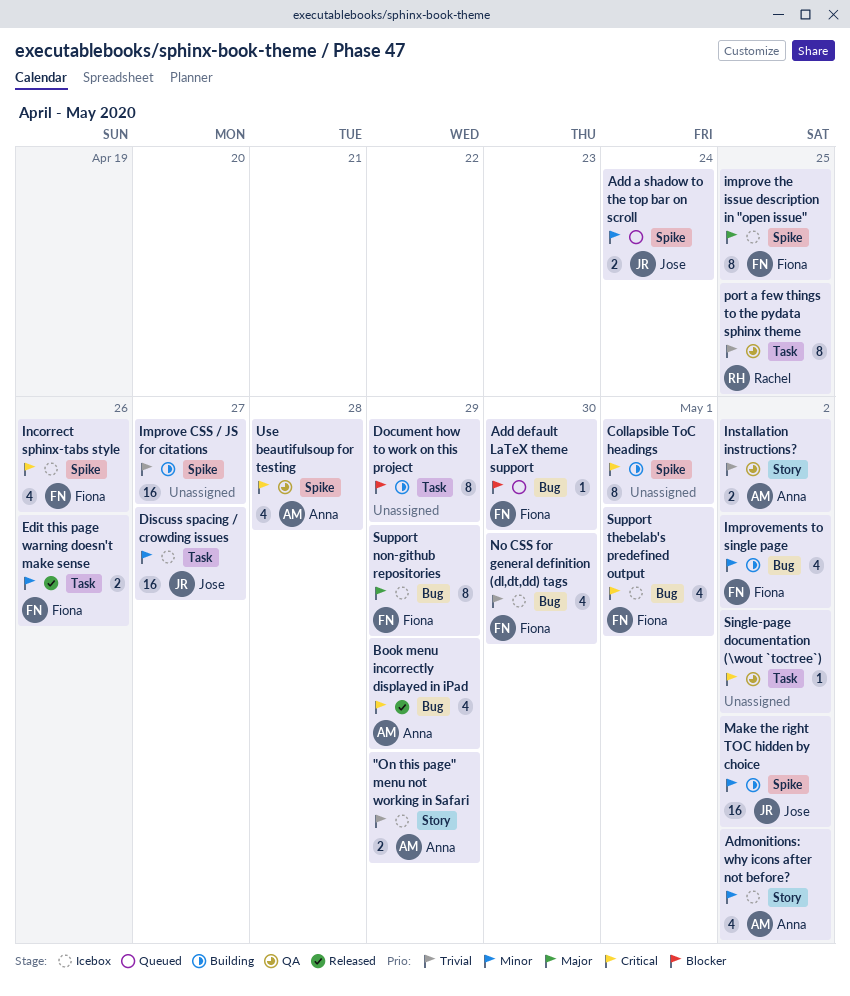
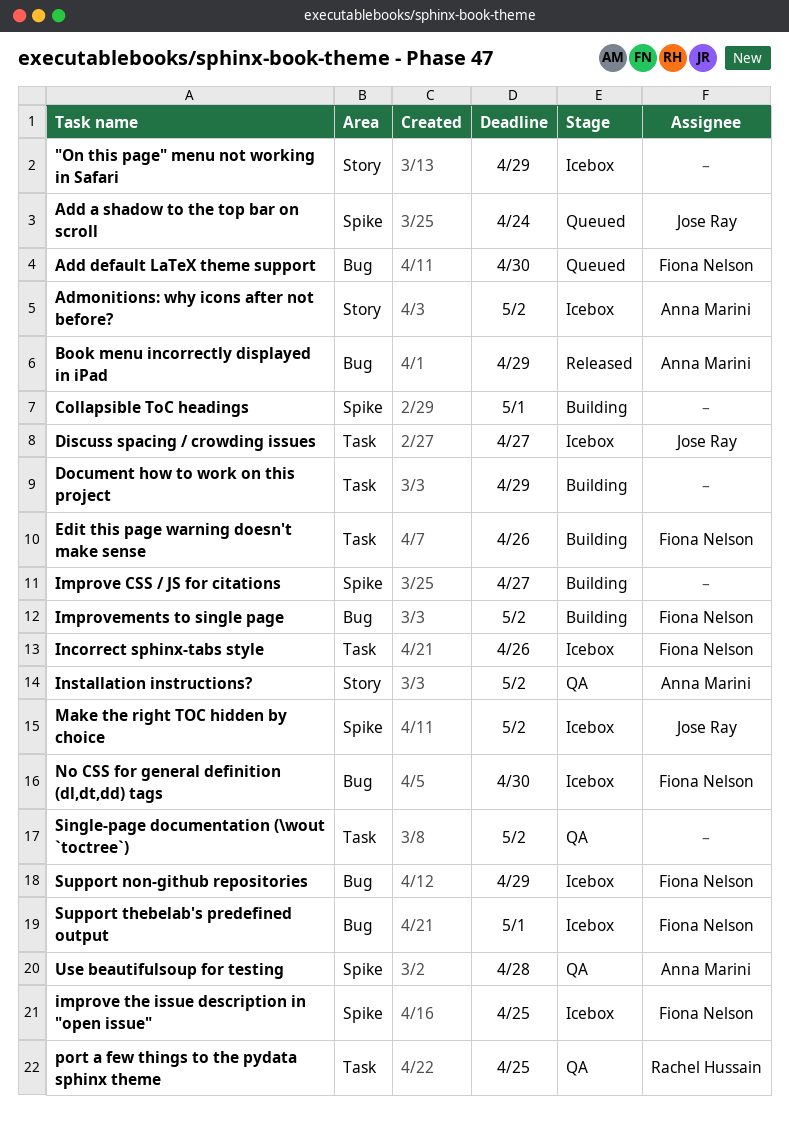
"On this page" menu not working in Safari, owner: Anna Marini -> none
Edit this page warning doesn't make sense, status: Released -> Building
Incorrect sphinx-tabs style, label: Spike -> Task
Make the right TOC hidden by choice, status: Building -> Icebox

